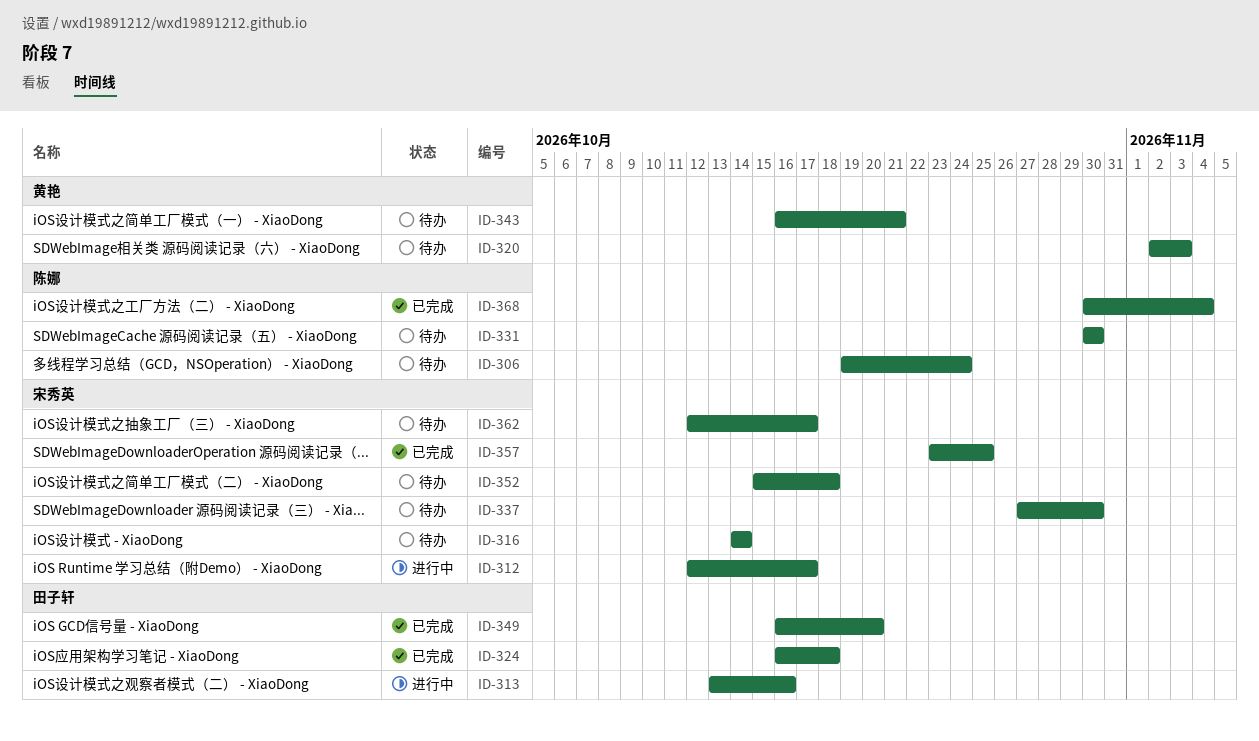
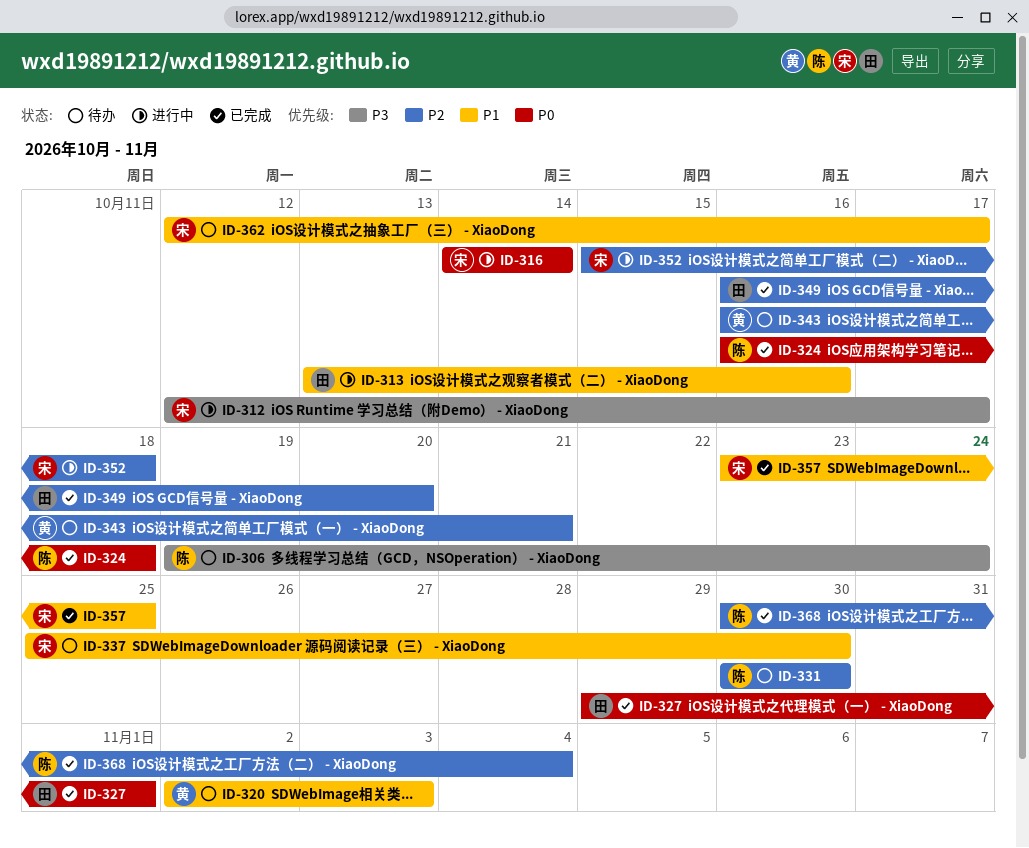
ID-316, status: 待办 -> 进行中
ID-324, owner: 田子轩 -> 陈娜
ID-327: none -> present
ID-337, start: Oct 27 -> Oct 25
ID-352, status: 待办 -> 进行中

